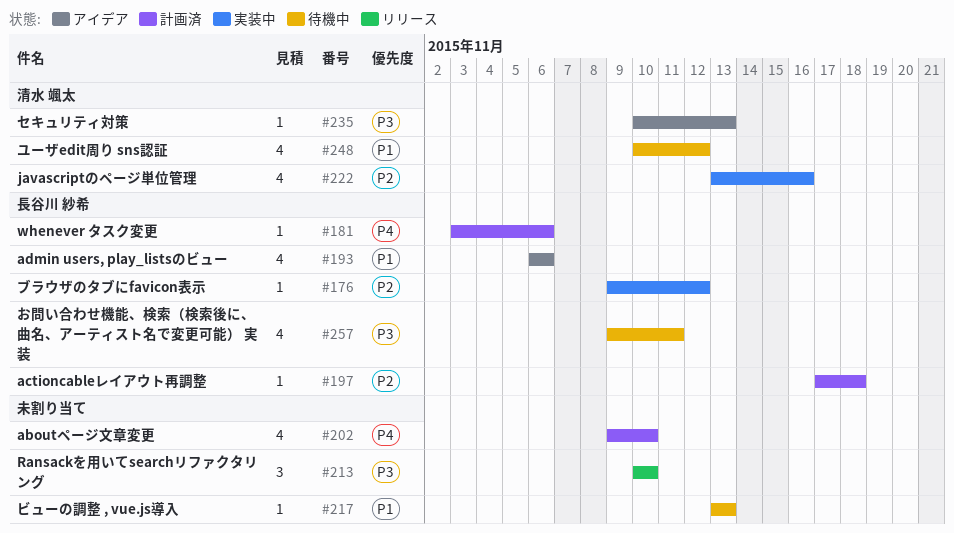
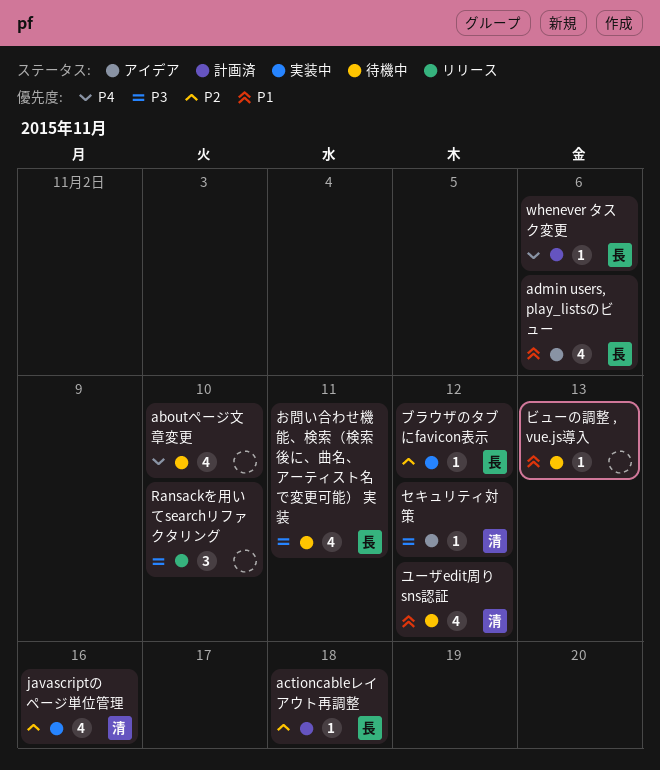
aboutページ文章変更, status: 計画済 -> 待機中
セキュリティ対策, due: Nov 13 -> Nov 12

